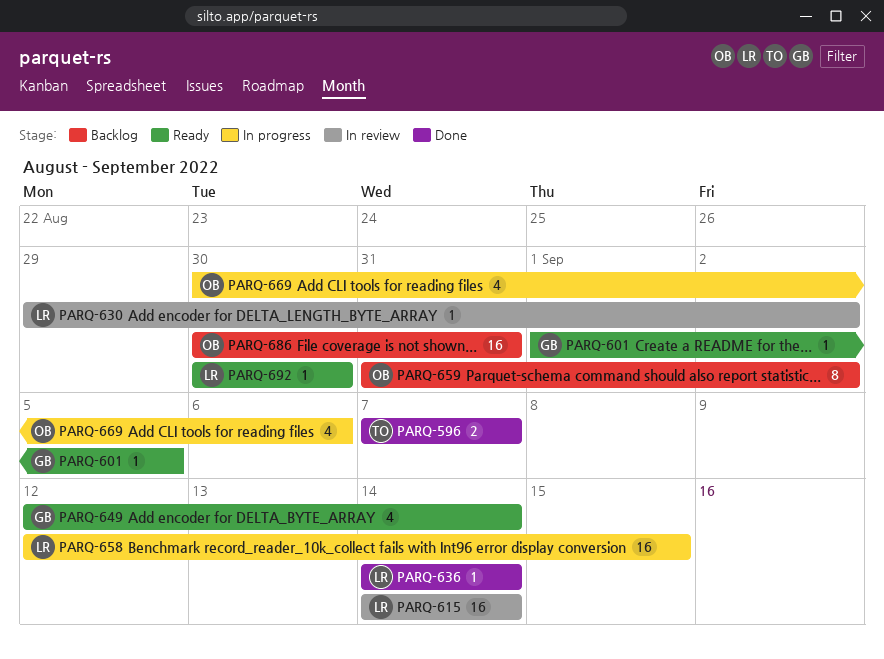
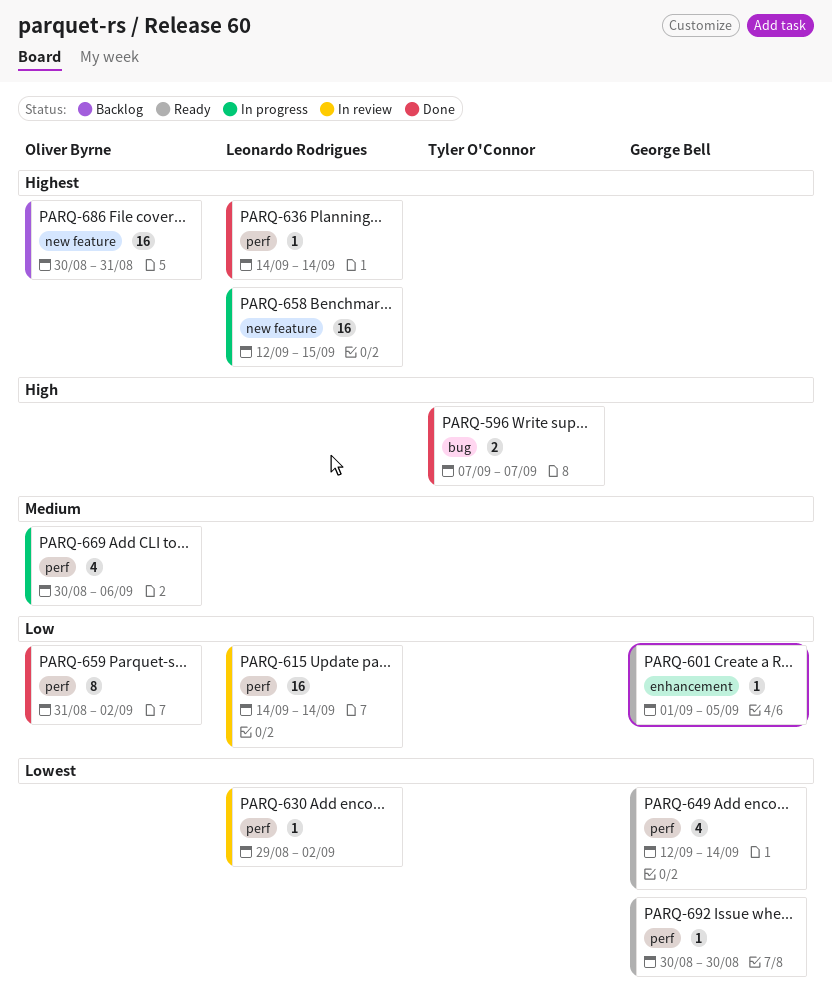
PARQ-659, status: Backlog -> Done
PARQ-692, owner: Leonardo Rodrigues -> George Bell

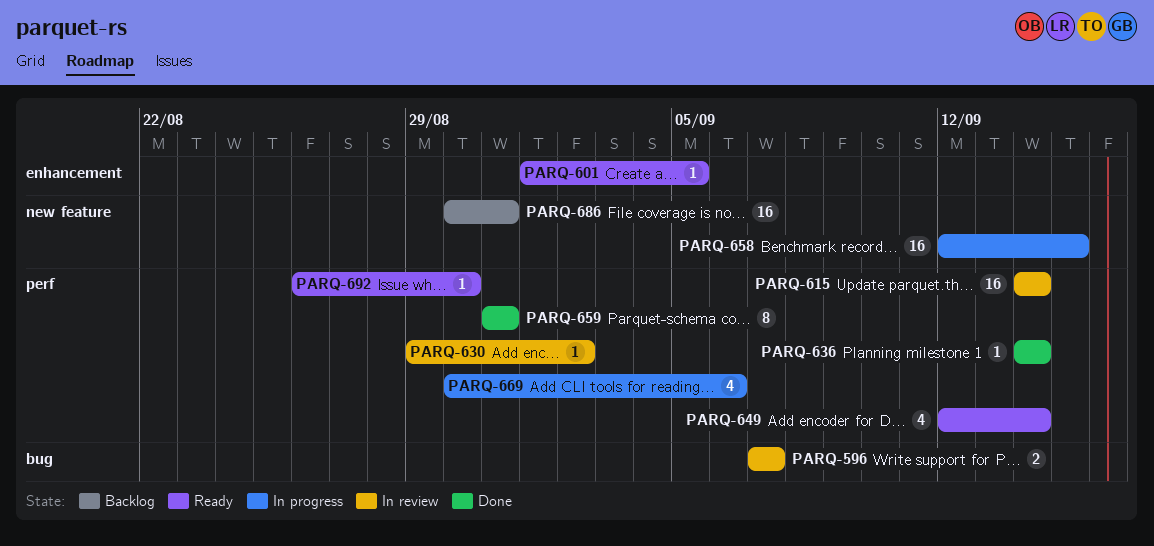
PARQ-596, status: Done -> In review
PARQ-659, due: Sep 2 -> Aug 31
PARQ-692, start: Aug 30 -> Aug 26

